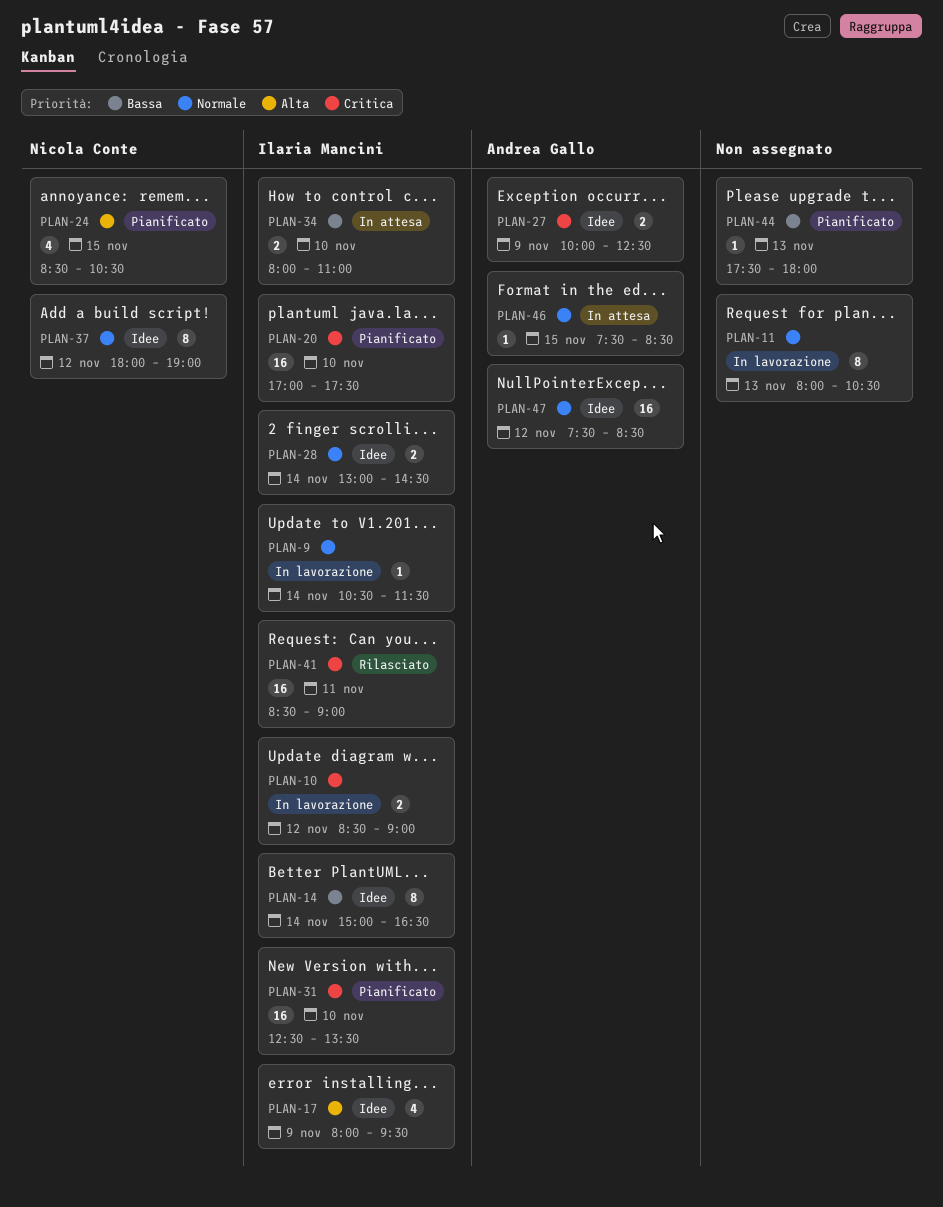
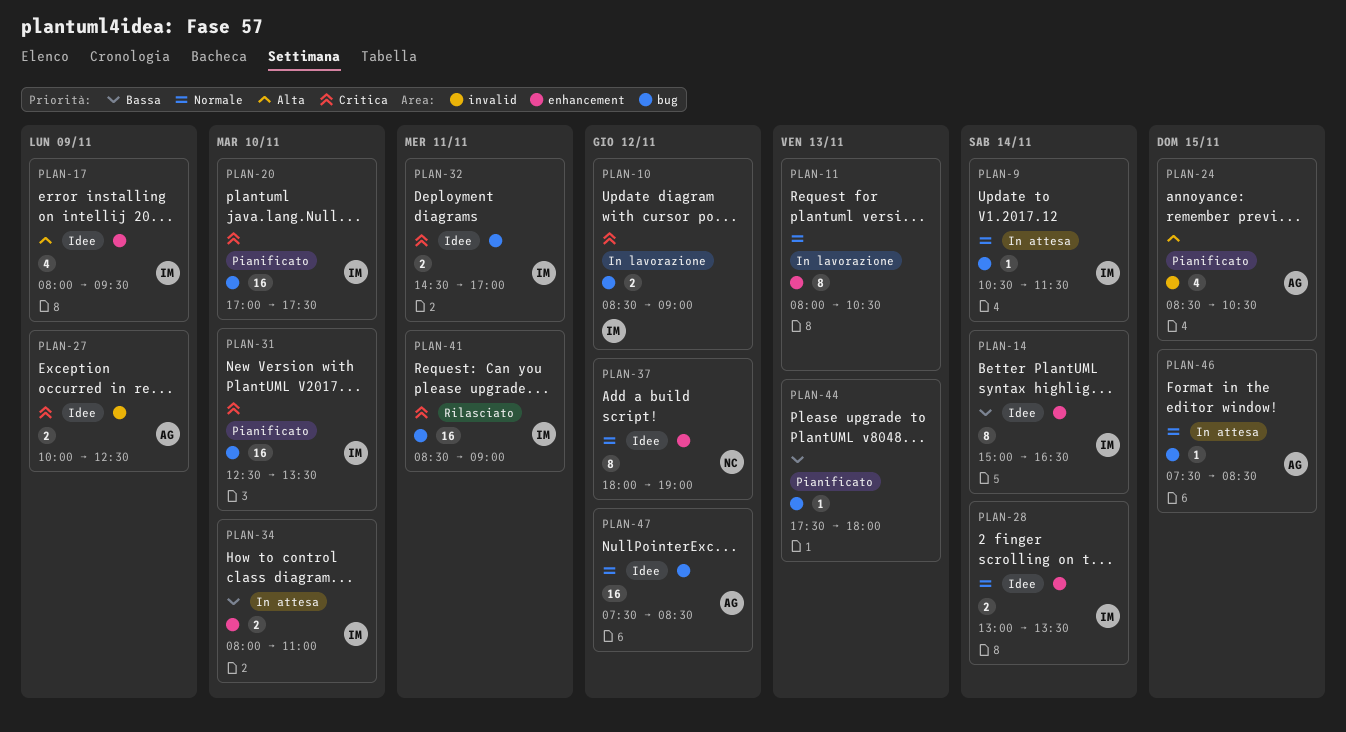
PLAN-9, status: In lavorazione -> In attesa
PLAN-24, owner: Nicola Conte -> Andrea Gallo
PLAN-28, ends: 14:30 -> 13:30
PLAN-32: none -> present

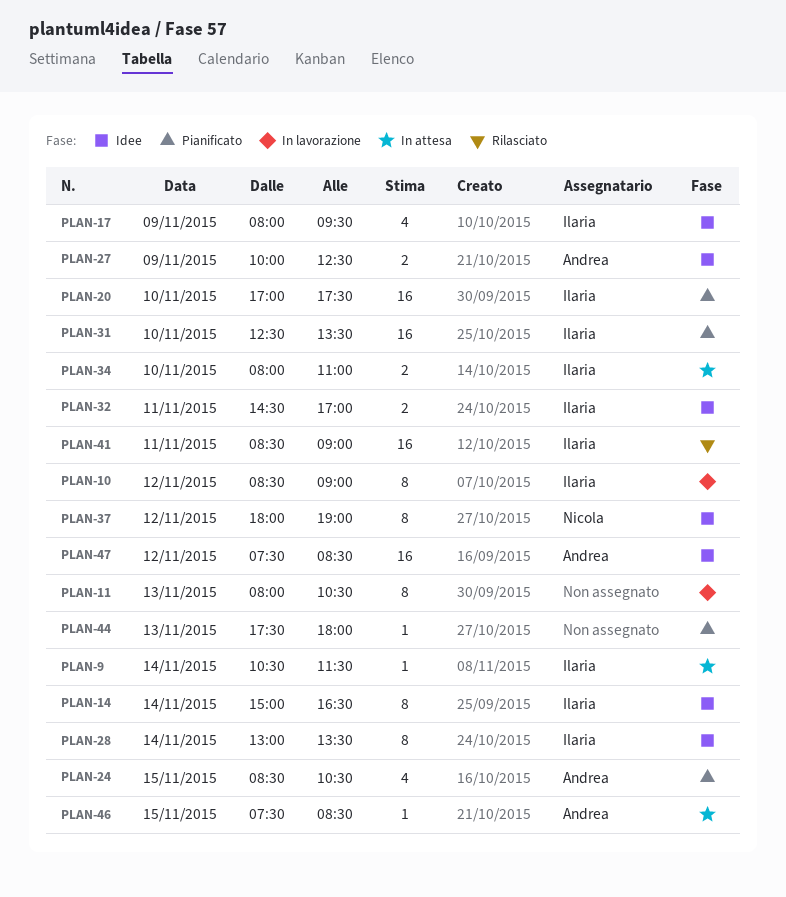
PLAN-10, estimate: 2 -> 8
PLAN-28, estimate: 2 -> 8

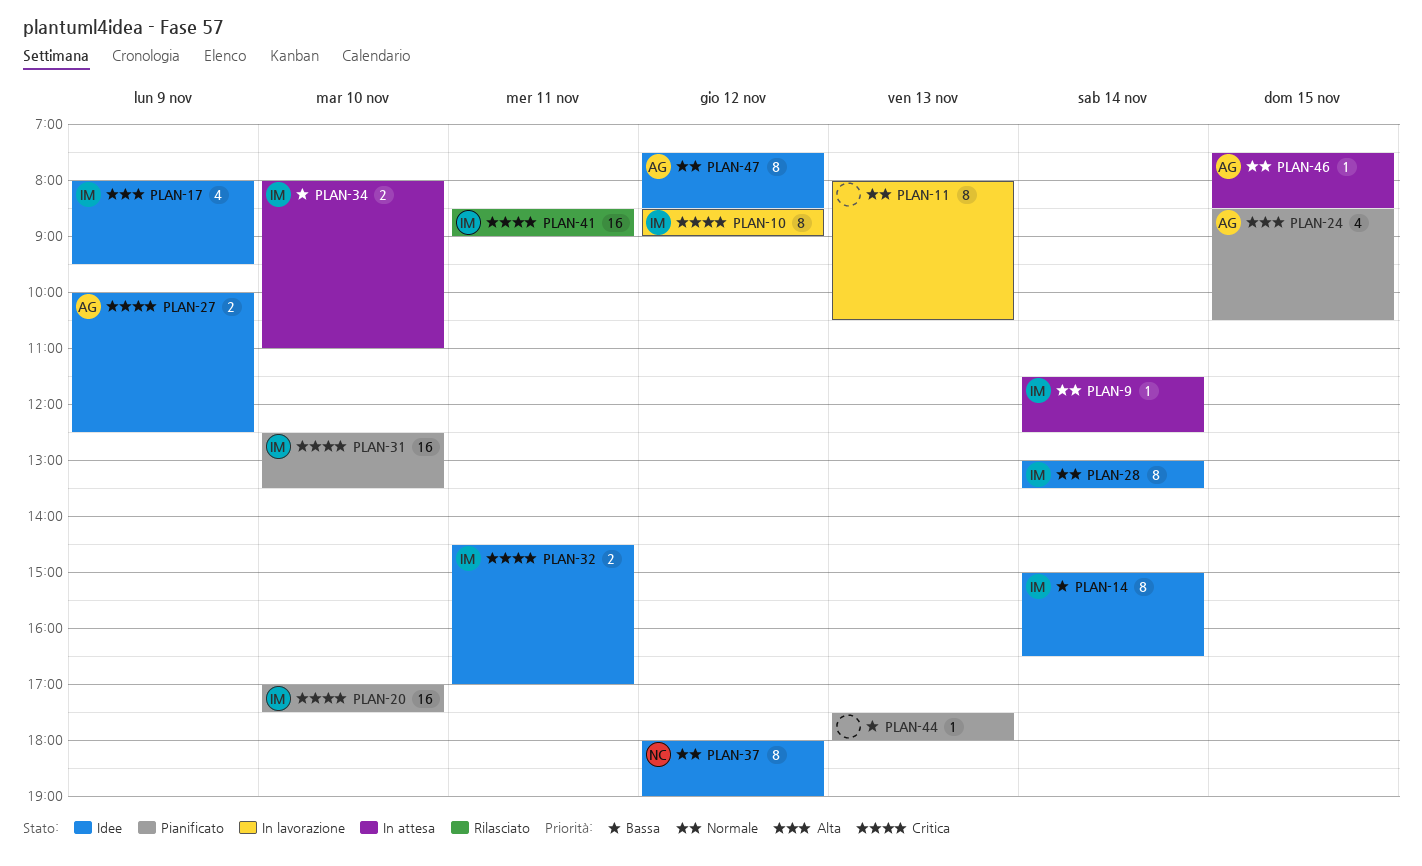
PLAN-9, begins: 10:30 -> 11:30
PLAN-9, ends: 11:30 -> 12:30
PLAN-47, estimate: 16 -> 8

